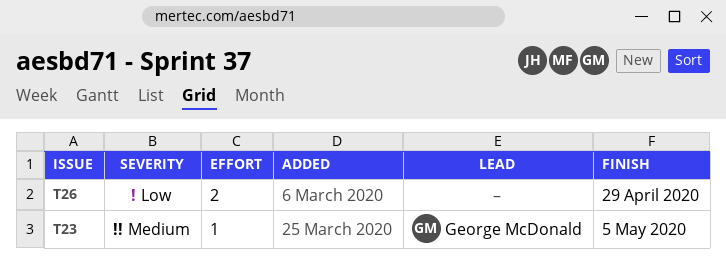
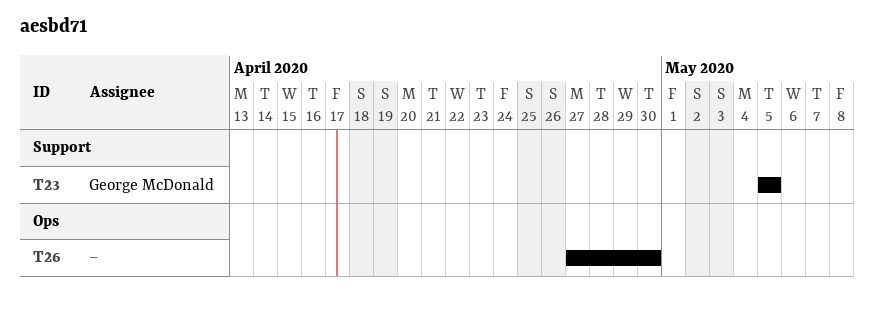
T26, due: Apr 29 -> Apr 30

